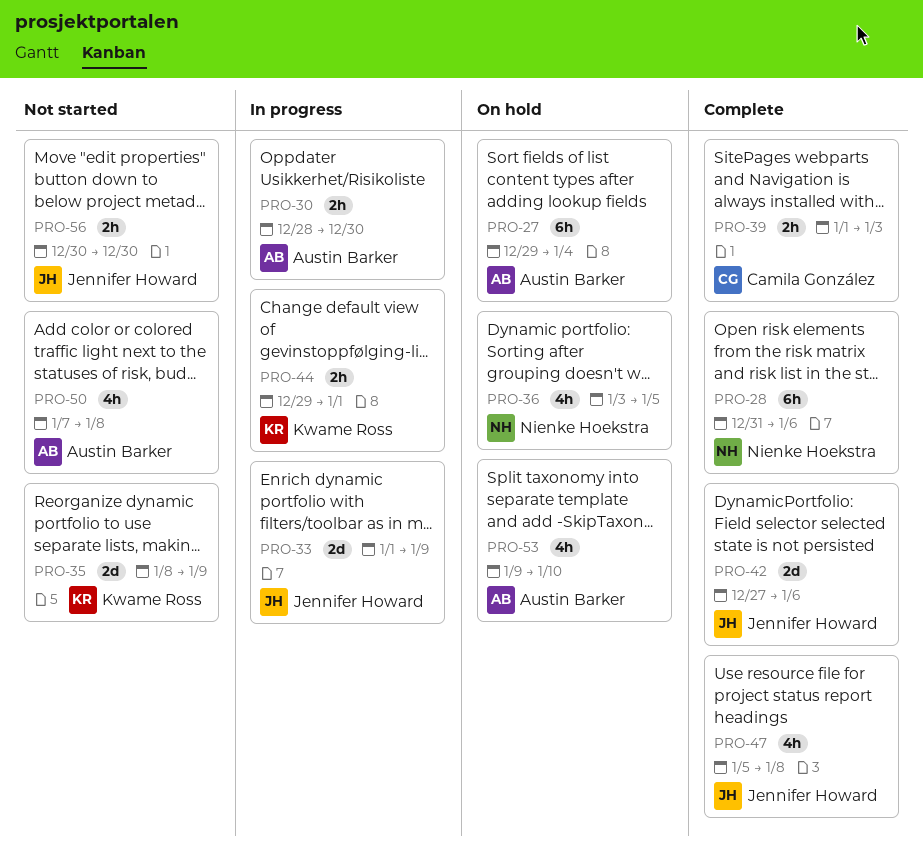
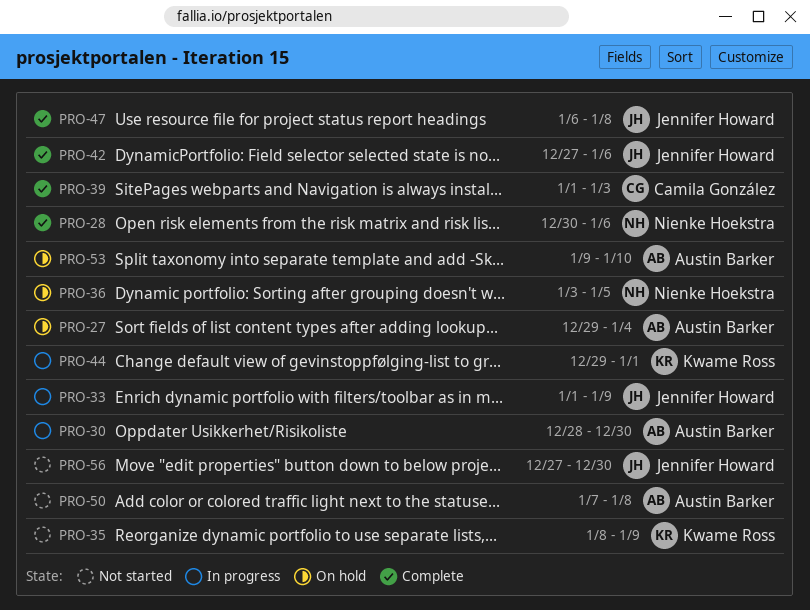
PRO-28, start: Dec 31 -> Dec 30
PRO-47, start: Jan 5 -> Jan 6
PRO-56, start: Dec 30 -> Dec 27

